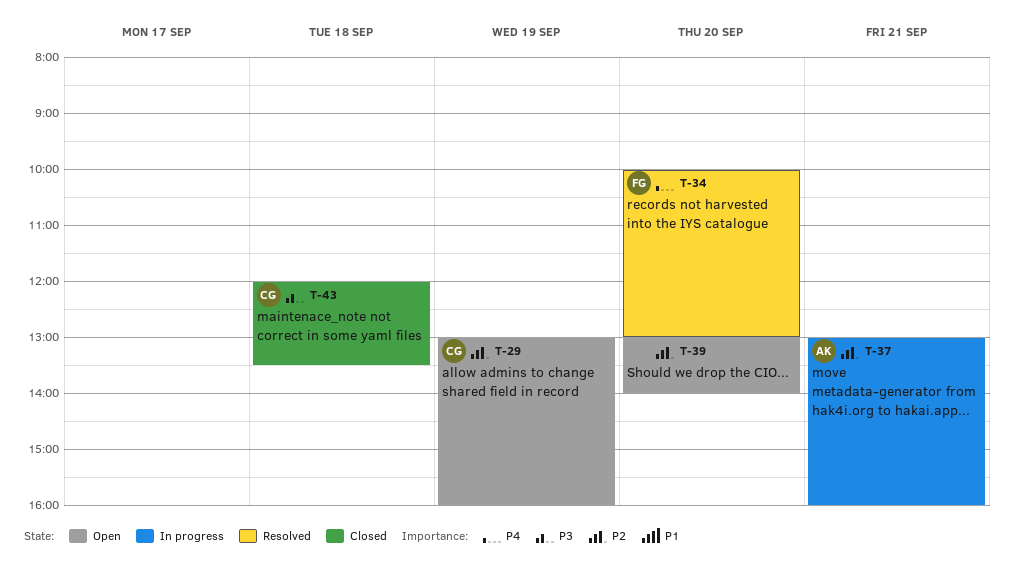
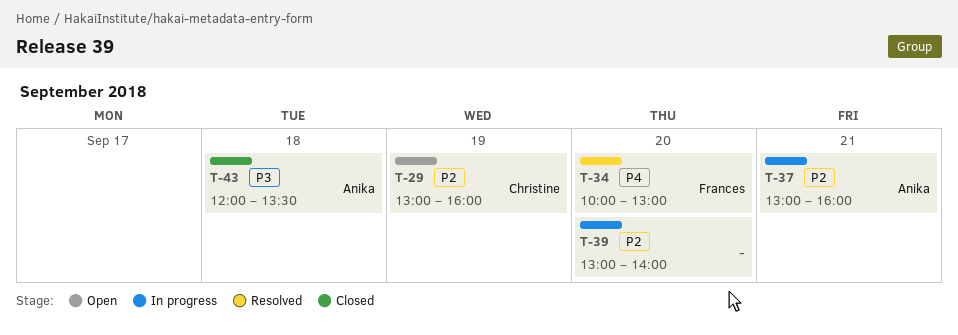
T-39, status: Open -> In progress
T-43, owner: Christine -> Anika

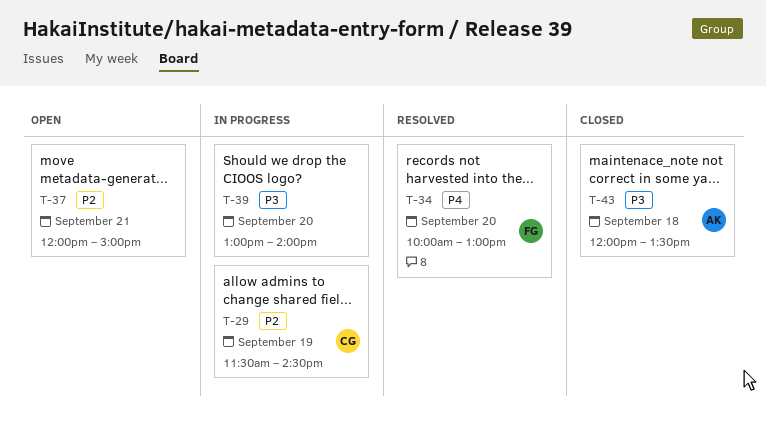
T-29, status: Open -> In progress
T-29, begins: 13:00 -> 11:30
T-29, ends: 16:00 -> 14:30
T-37, status: In progress -> Open
T-37, owner: Anika -> none
T-37, begins: 13:00 -> 12:00
T-37, ends: 16:00 -> 15:00
T-39, priority: P2 -> P3

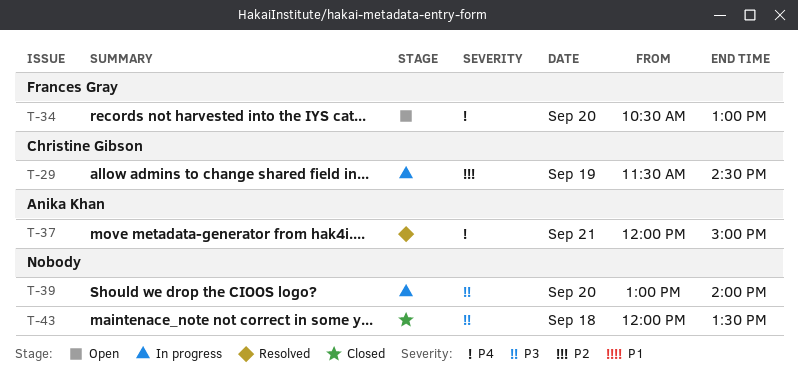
T-34, status: Resolved -> Open
T-34, begins: 10:00 -> 10:30
T-37, status: Open -> Resolved
T-37, owner: none -> Anika Khan
T-37, priority: P2 -> P4
T-43, owner: Anika Khan -> none

